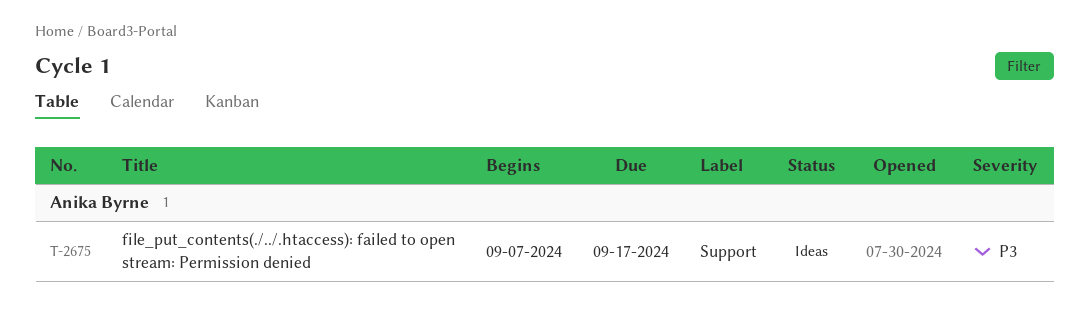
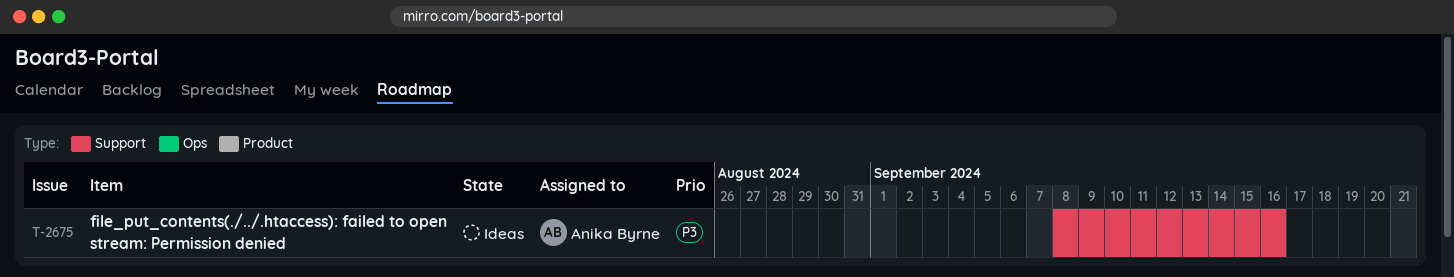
T-2675, start: Sep 7 -> Sep 8
T-2675, due: Sep 17 -> Sep 16

